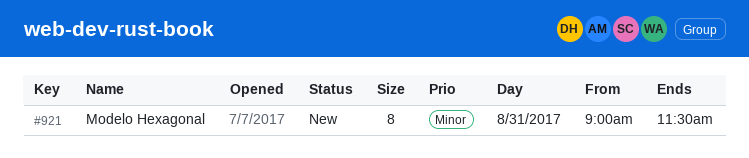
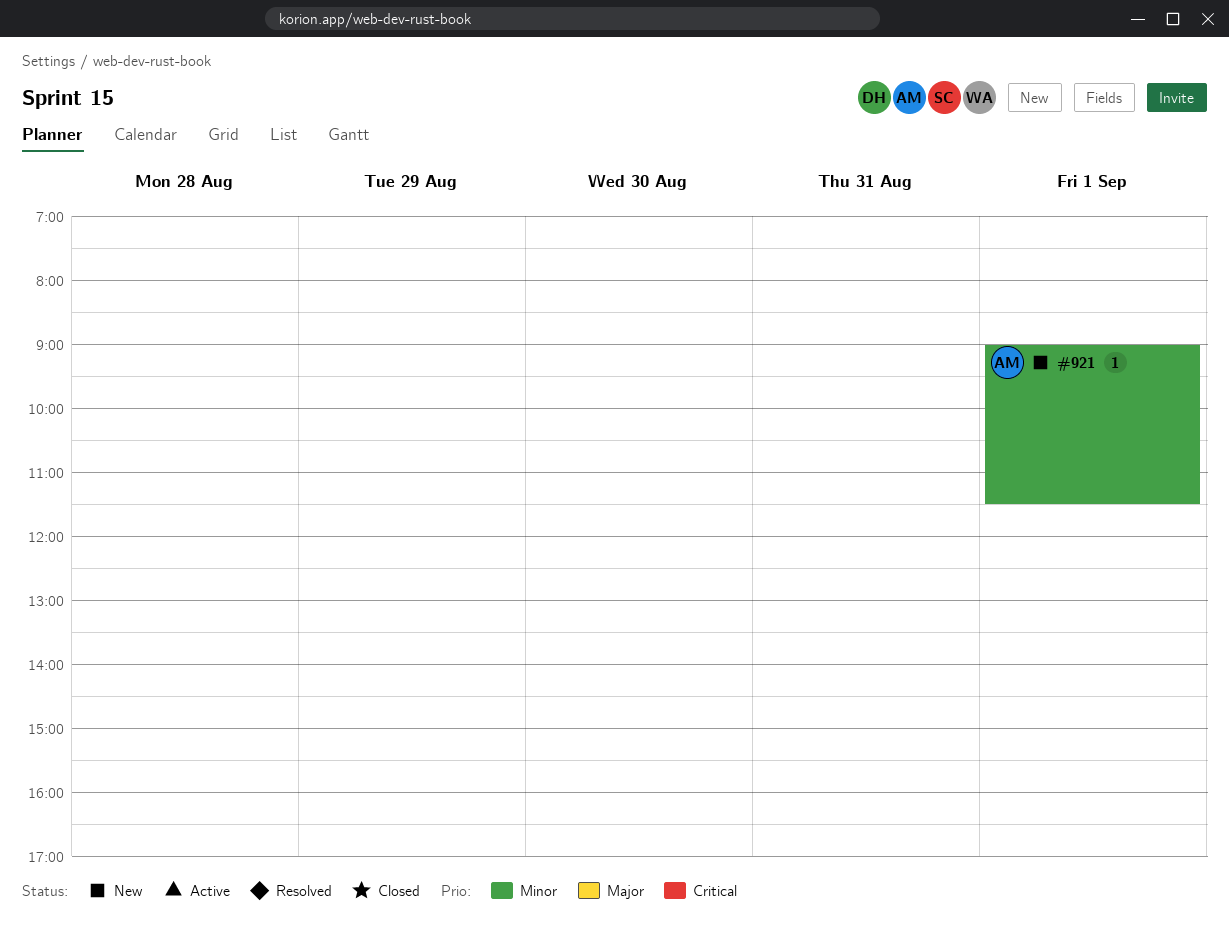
#921, estimate: 8 -> 1
#921, day: Aug 31 -> Sep 1

